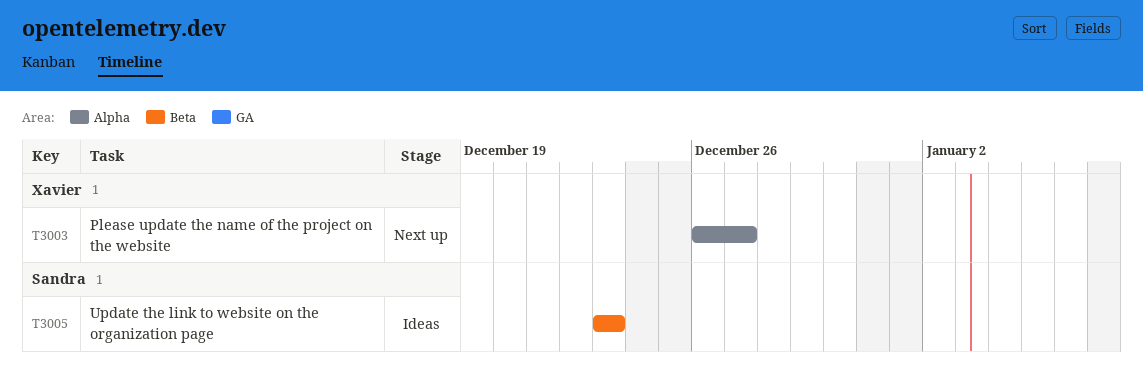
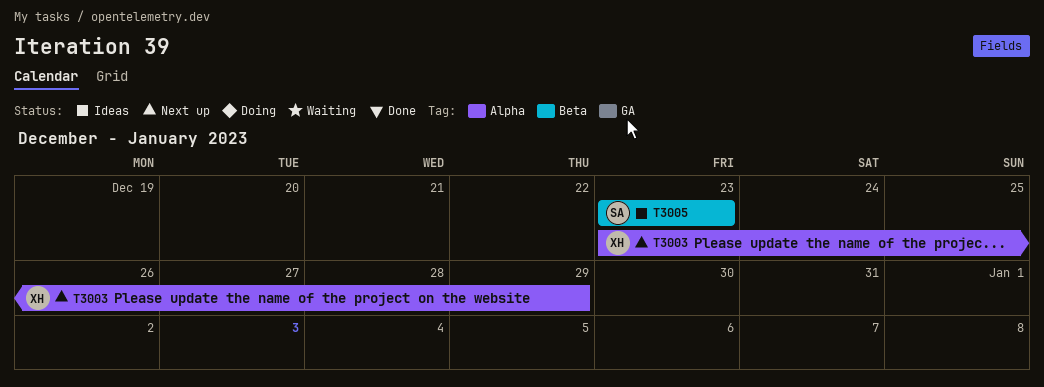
T3003, start: Dec 26 -> Dec 23
T3003, due: Dec 27 -> Dec 29

